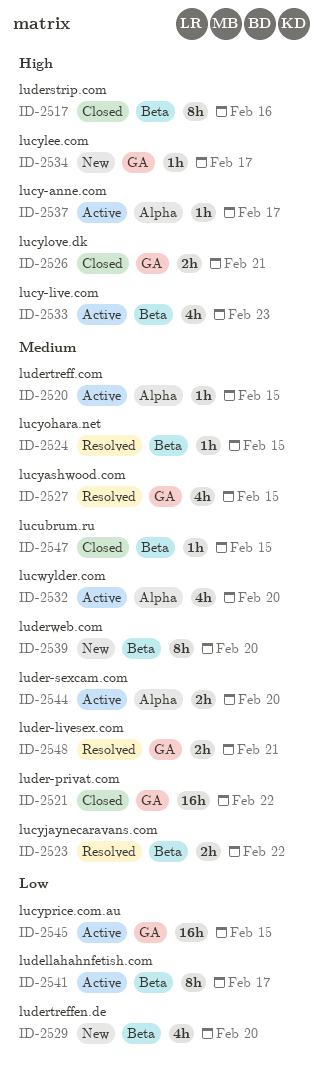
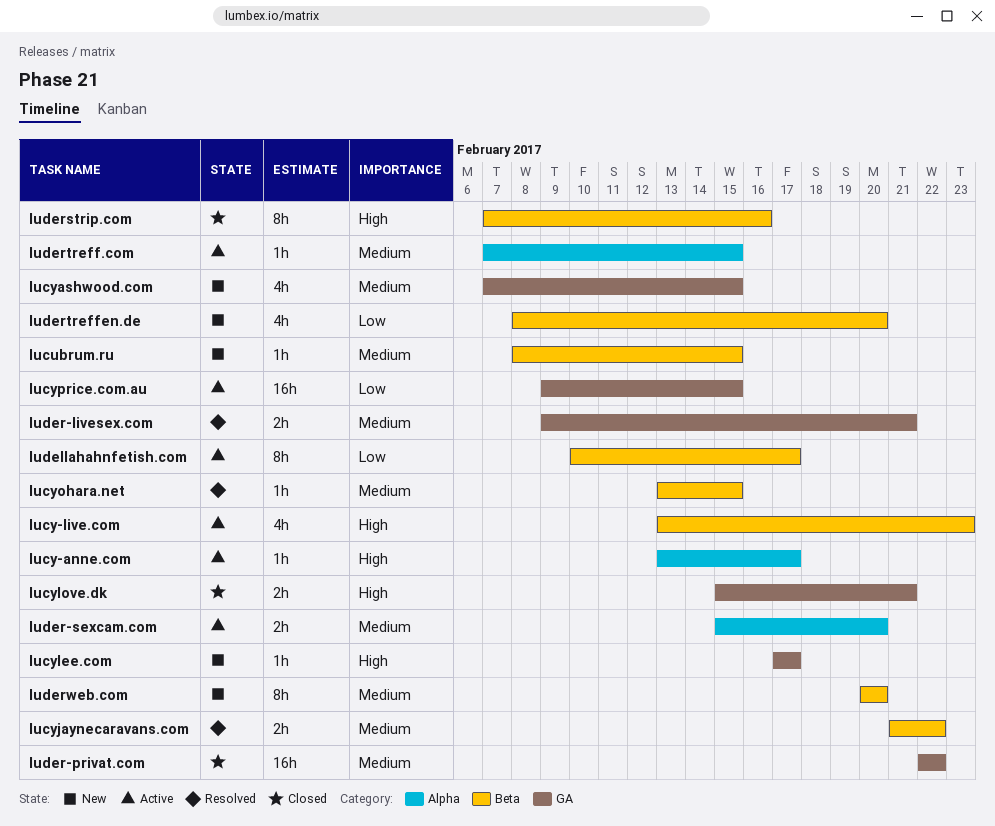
lucubrum.ru, status: Closed -> New
lucwylder.com: present -> none
lucyashwood.com, status: Resolved -> New

